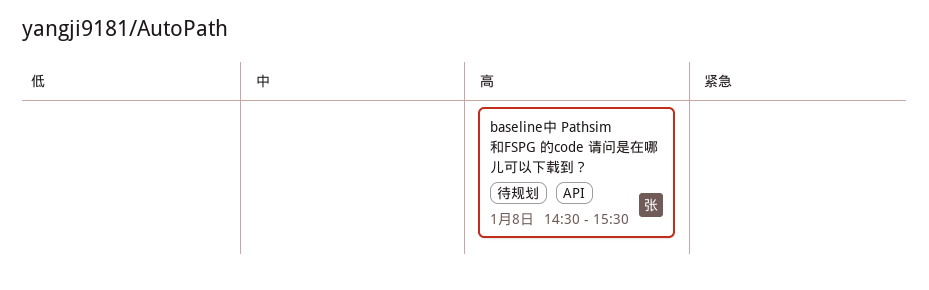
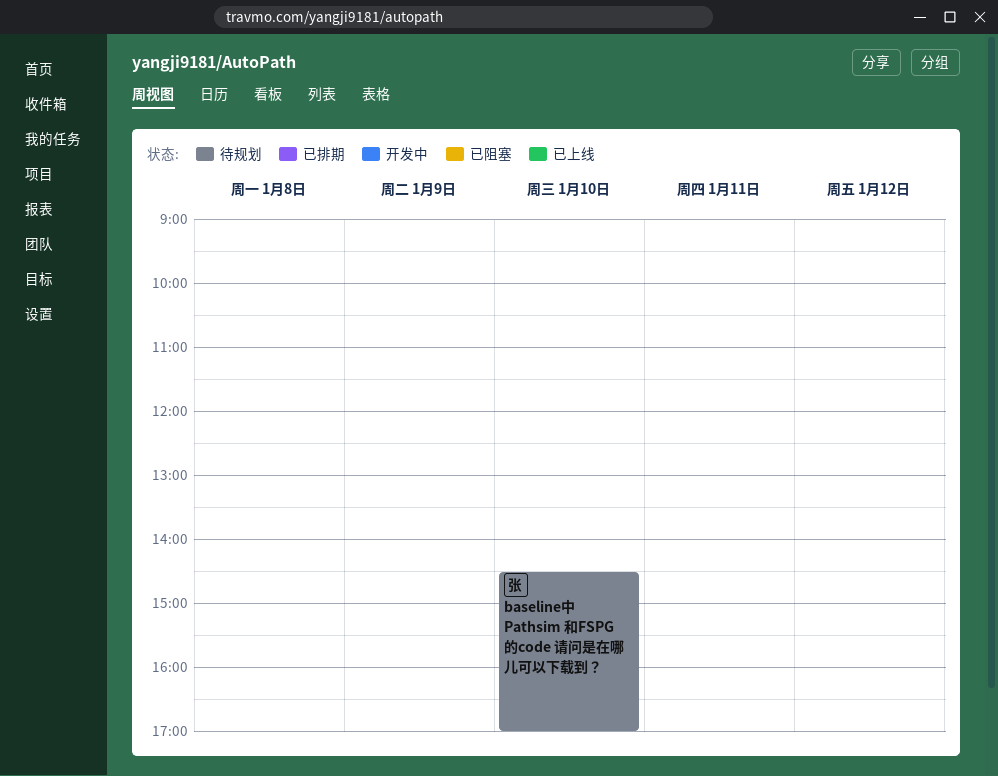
baseline中 Pathsim 和FSPG 的code 请问是在哪儿可以下载到？, day: Jan 8 -> Jan 10
baseline中 Pathsim 和FSPG 的code 请问是在哪儿可以下载到？, ends: 15:30 -> 17:00

